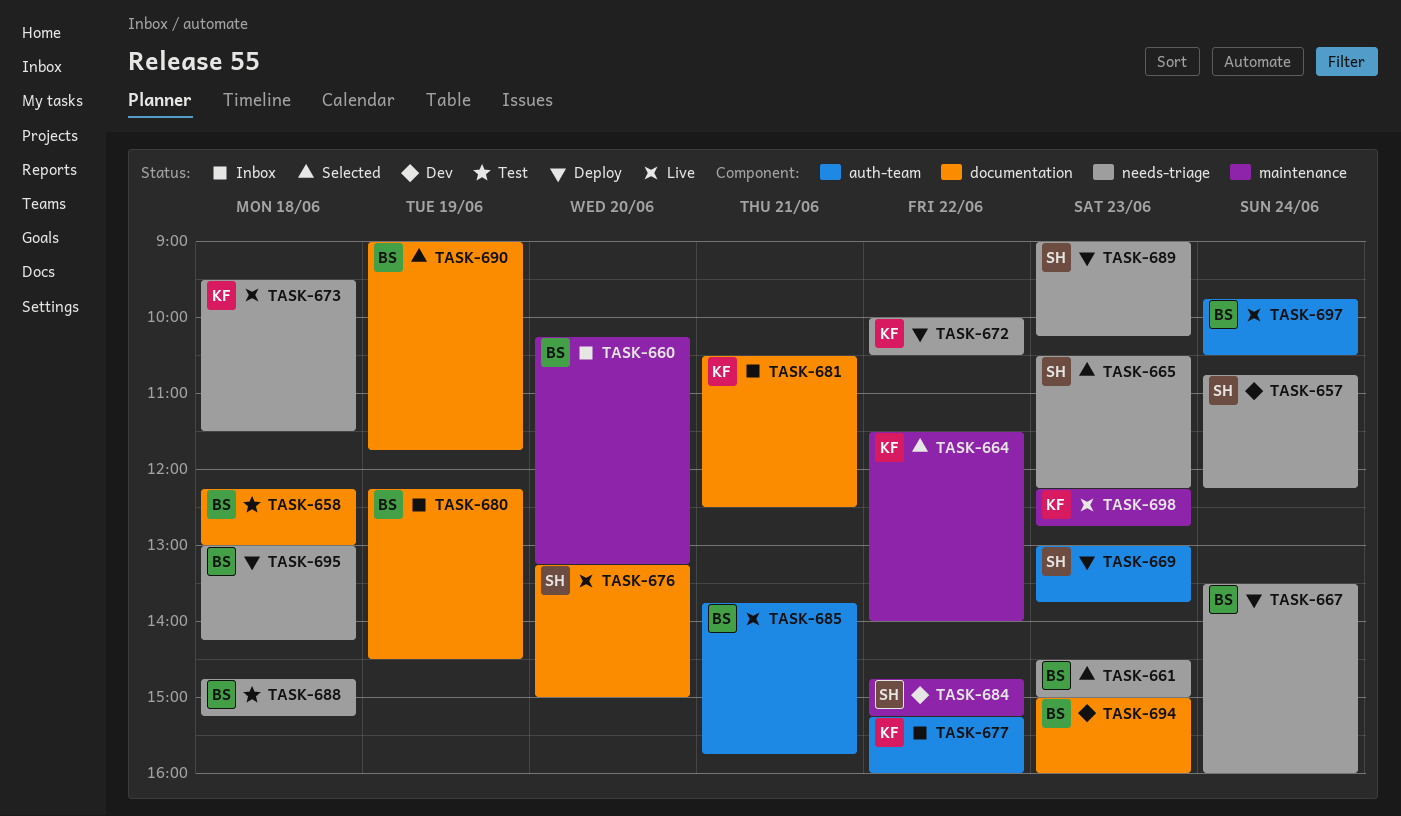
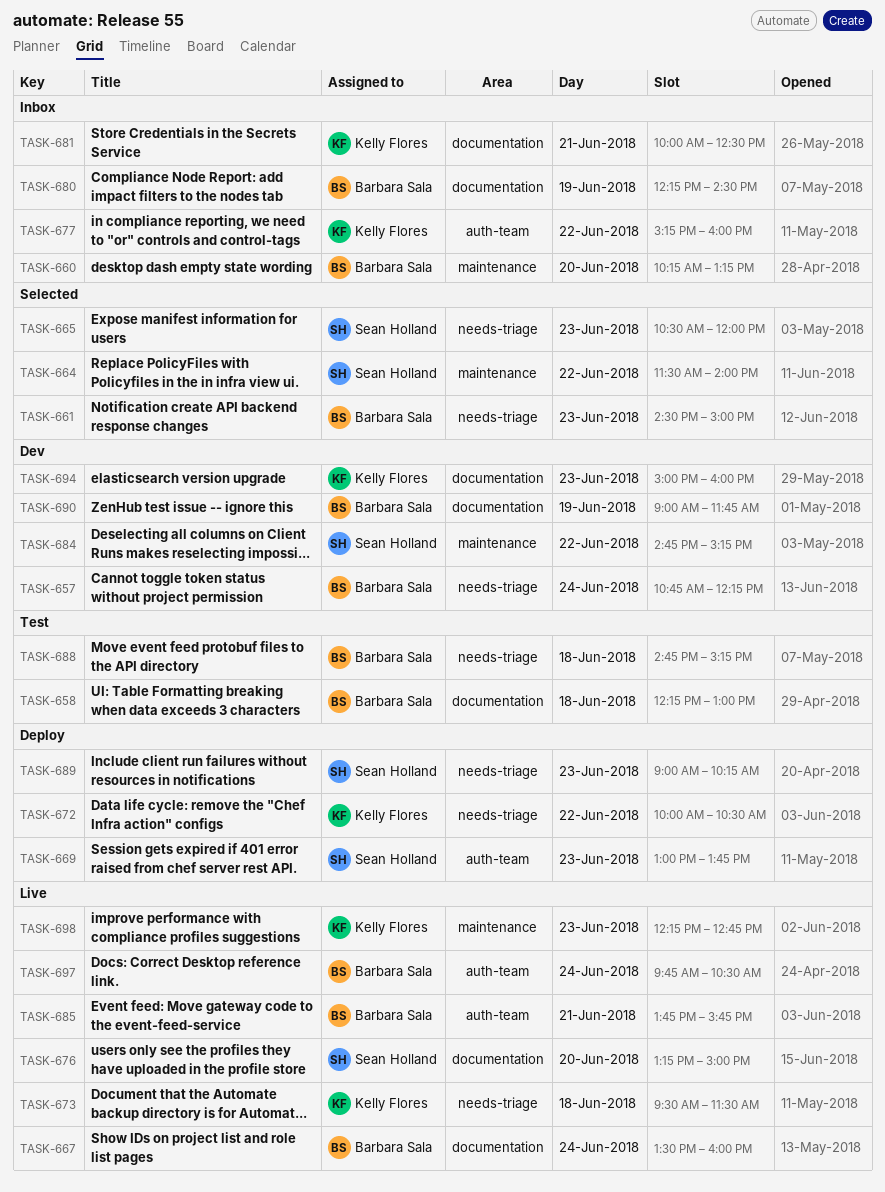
TASK-657, owner: Sean Holland -> Barbara Sala
TASK-664, owner: Kelly Flores -> Sean Holland
TASK-665, ends: 12:15 -> 12:00
TASK-667, status: Deploy -> Live
TASK-667, label: needs-triage -> documentation
TASK-681, begins: 10:30 -> 10:00
TASK-690, status: Selected -> Dev
TASK-694, owner: Barbara Sala -> Kelly Flores
TASK-695: present -> none

